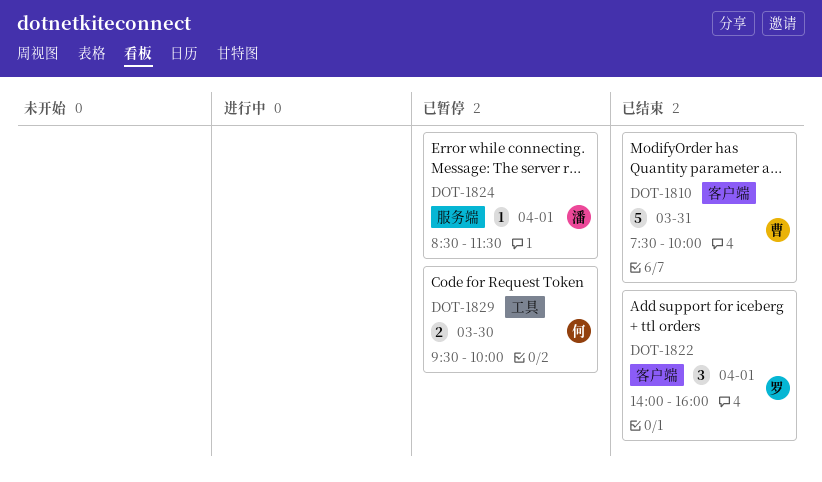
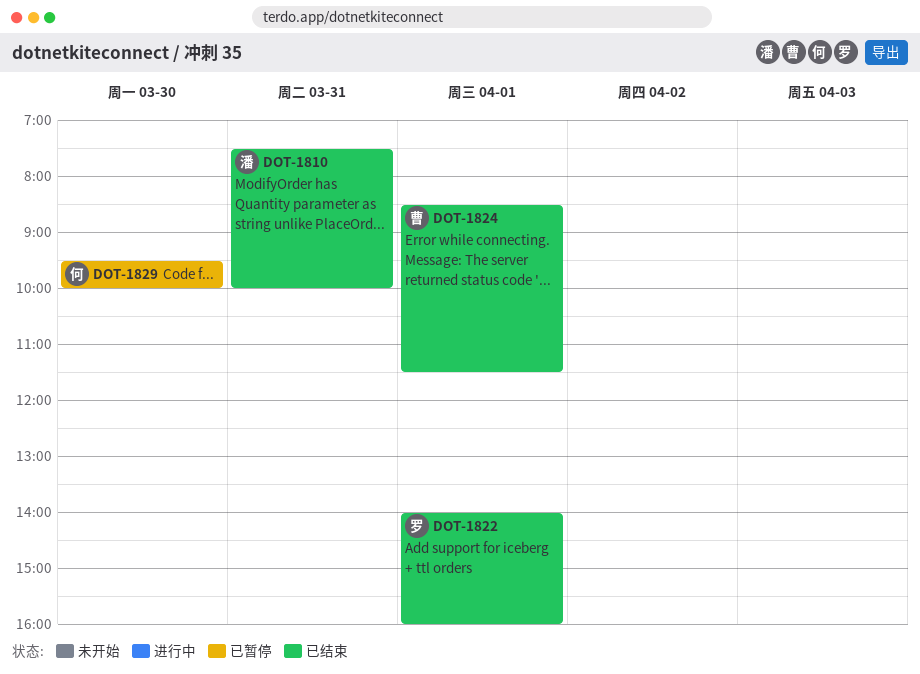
DOT-1810, owner: 曹 -> 潘
DOT-1824, status: 已暂停 -> 已结束
DOT-1824, owner: 潘 -> 曹

